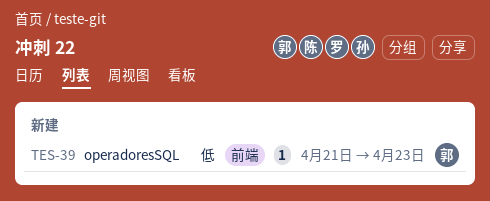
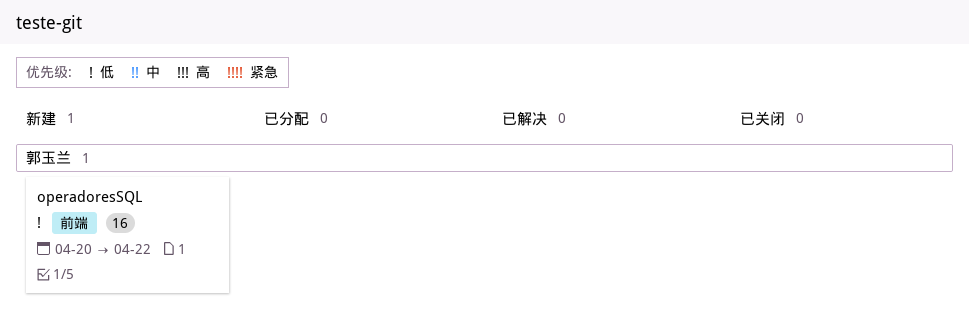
operadoresSQL, estimate: 1 -> 16
operadoresSQL, start: Apr 21 -> Apr 20
operadoresSQL, due: Apr 23 -> Apr 22

